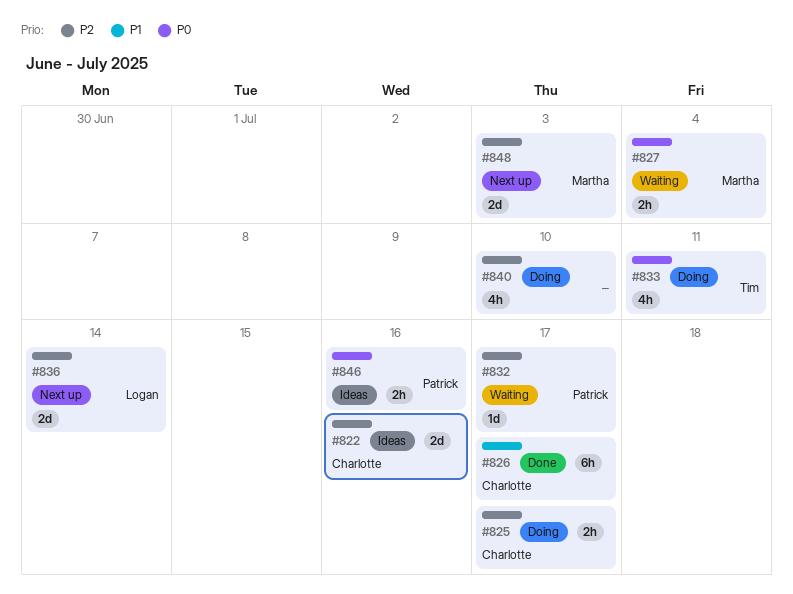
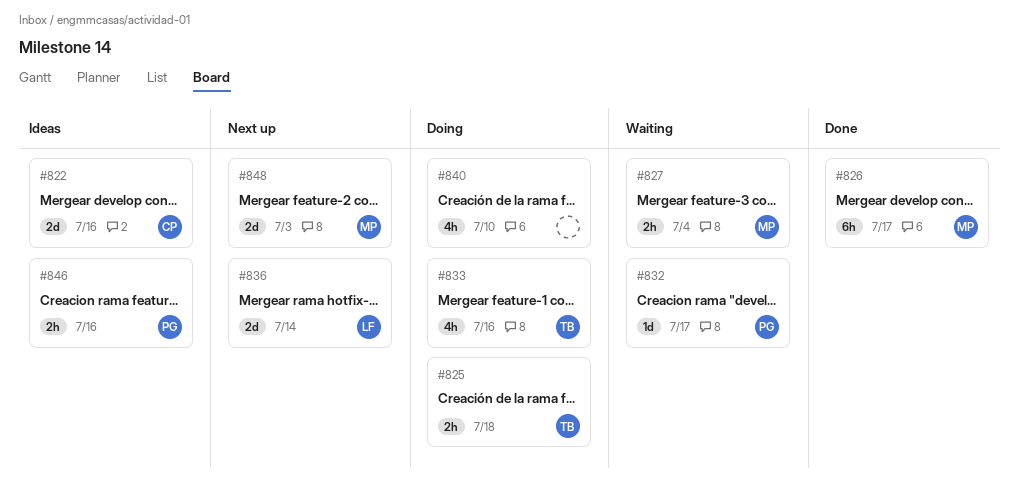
#825, owner: Charlotte -> Tim
#825, due: Jul 17 -> Jul 18
#826, owner: Charlotte -> Martha
#833, due: Jul 11 -> Jul 16

